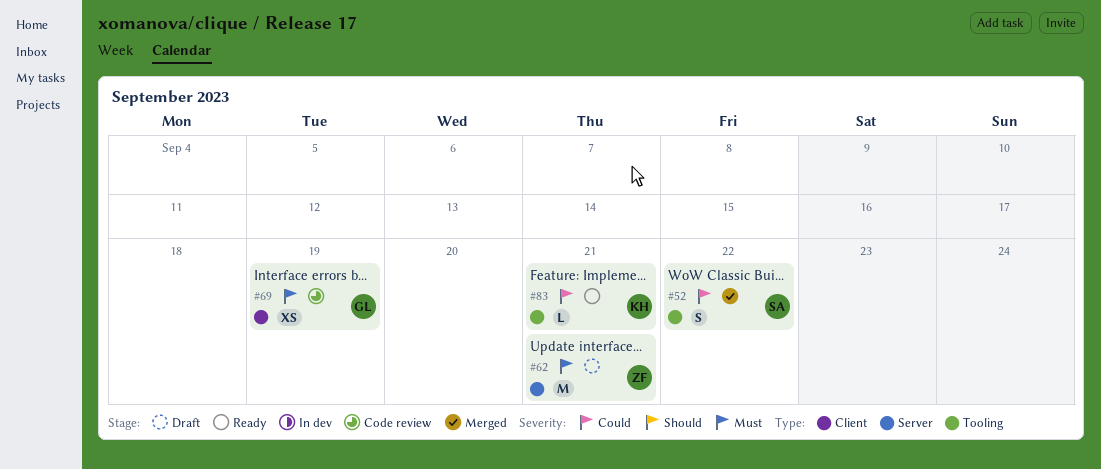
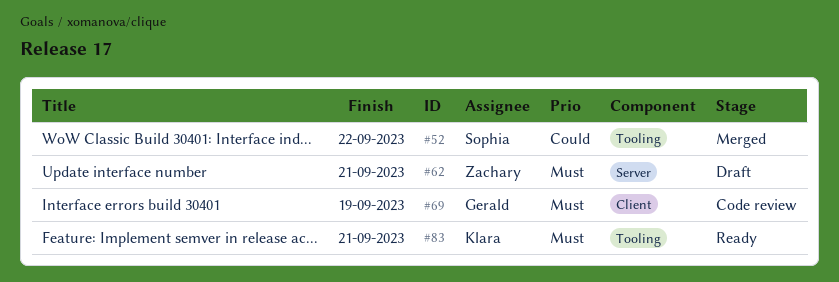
#83, priority: Could -> Must

